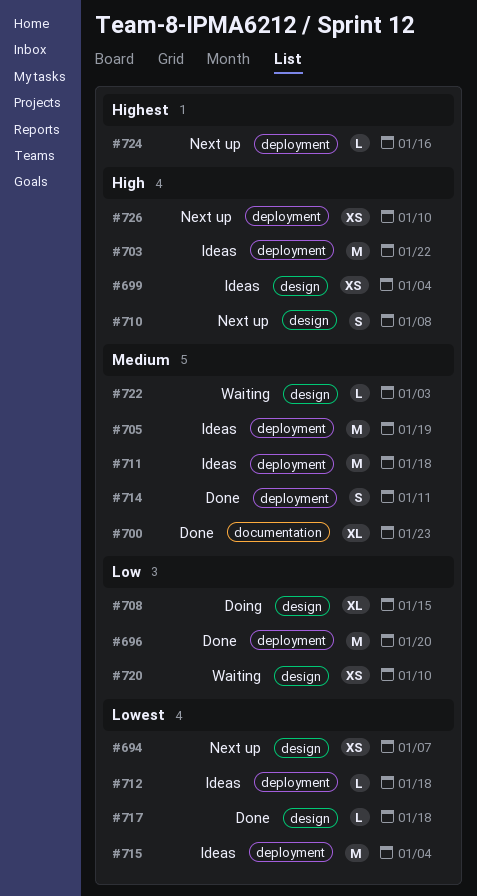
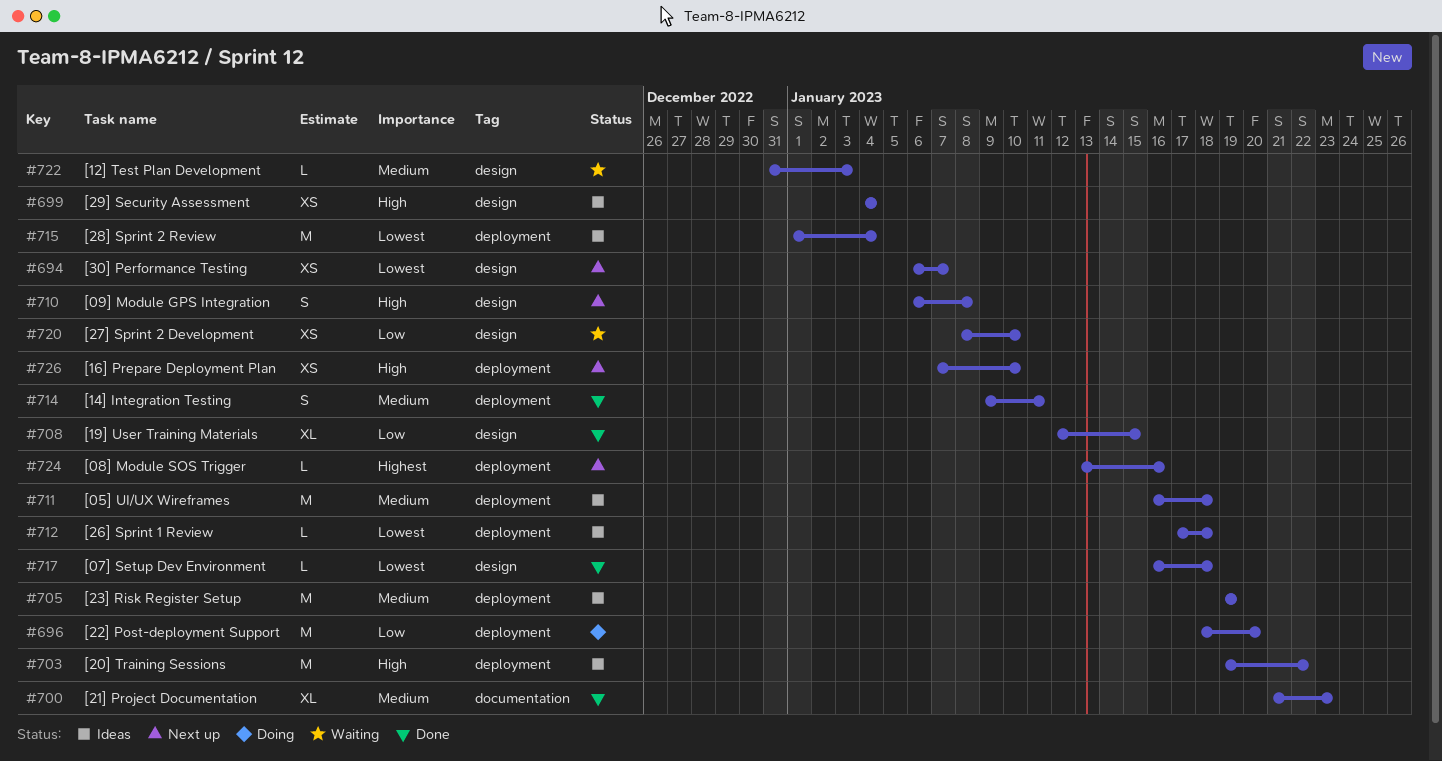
#696, status: Done -> Doing
#708, status: Doing -> Done

